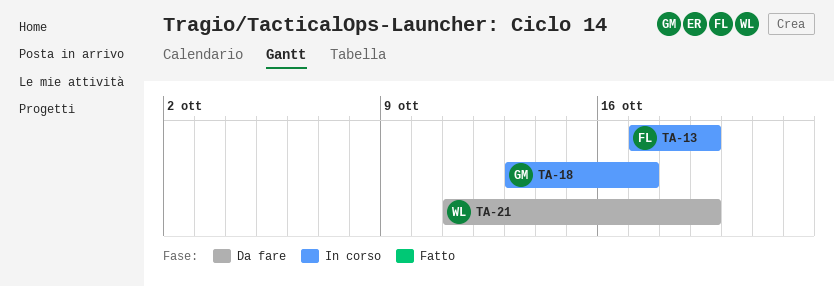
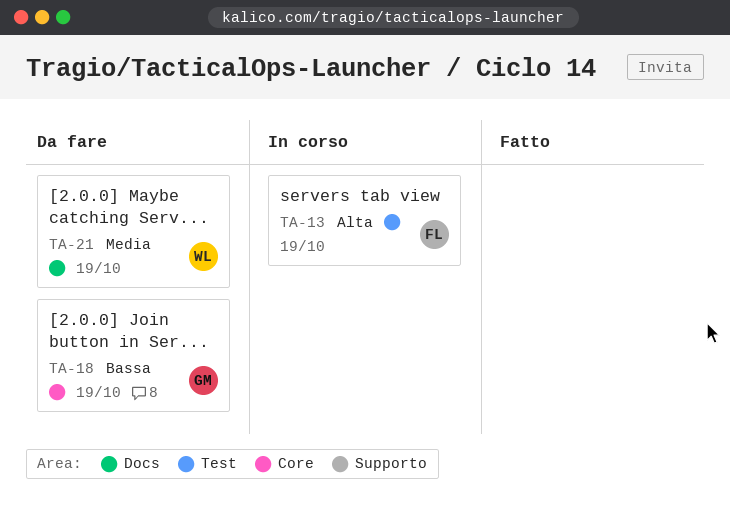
TA-18, status: In corso -> Da fare
TA-18, due: Oct 17 -> Oct 19

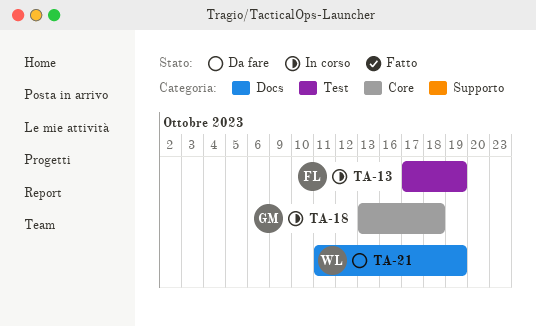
TA-18, status: Da fare -> In corso
TA-18, due: Oct 19 -> Oct 18

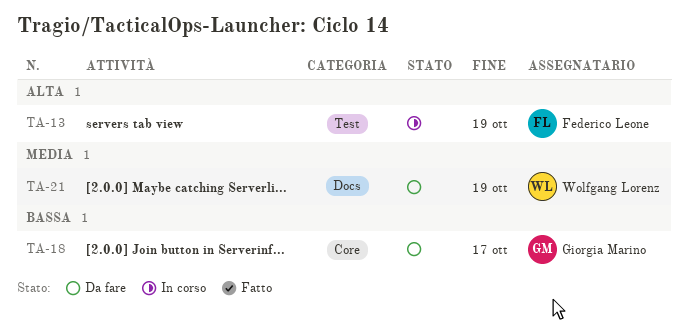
TA-18, status: In corso -> Da fare
TA-18, due: Oct 18 -> Oct 17

